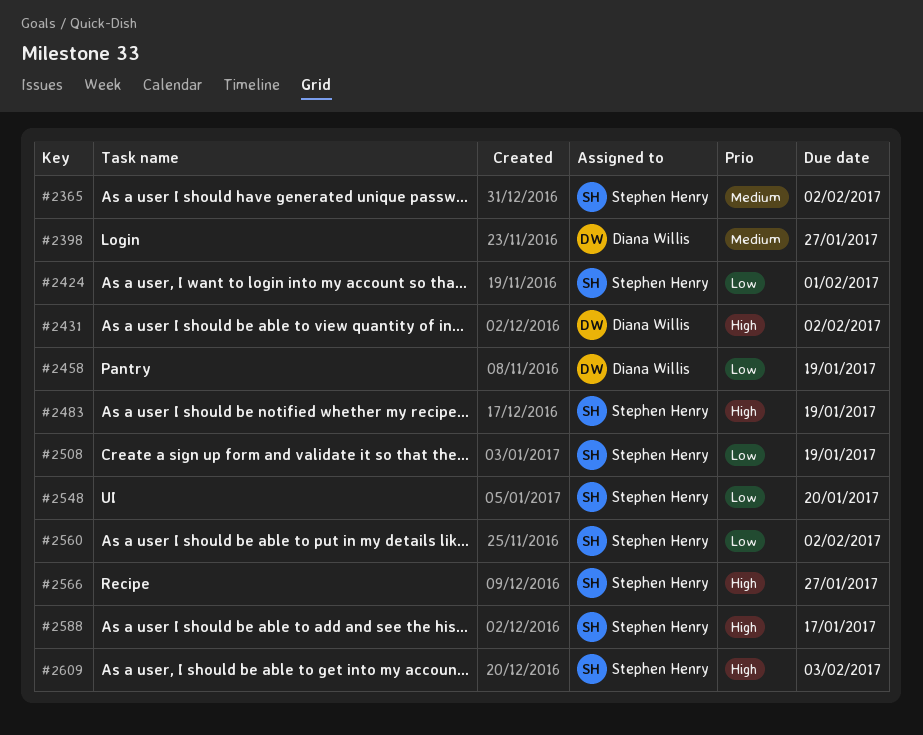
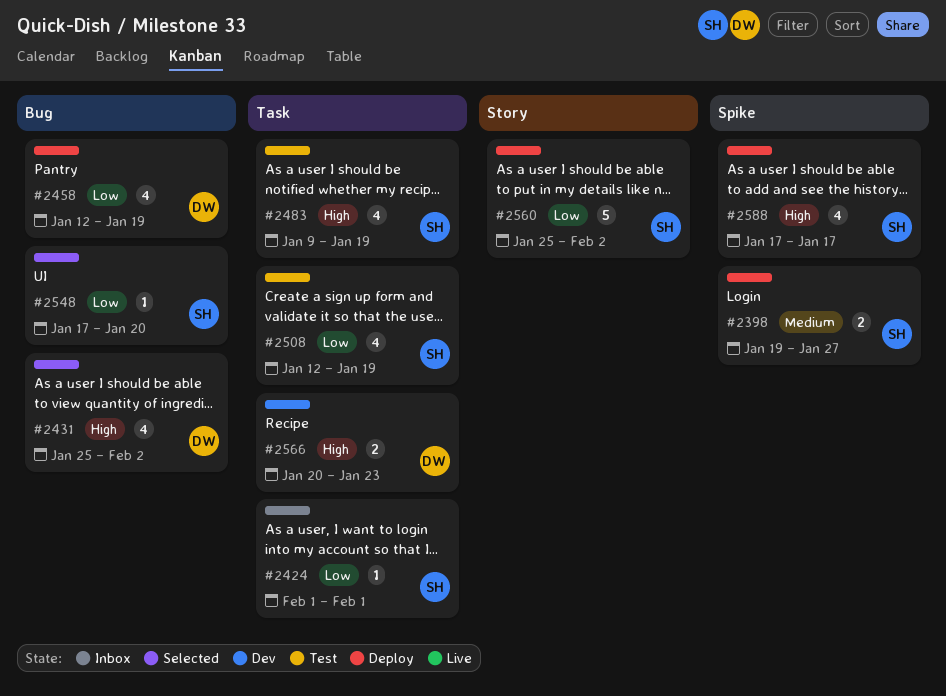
#2365: present -> none
#2398, owner: Diana Willis -> Stephen Henry
#2566, owner: Stephen Henry -> Diana Willis
#2566, due: Jan 27 -> Jan 23
#2609: present -> none

